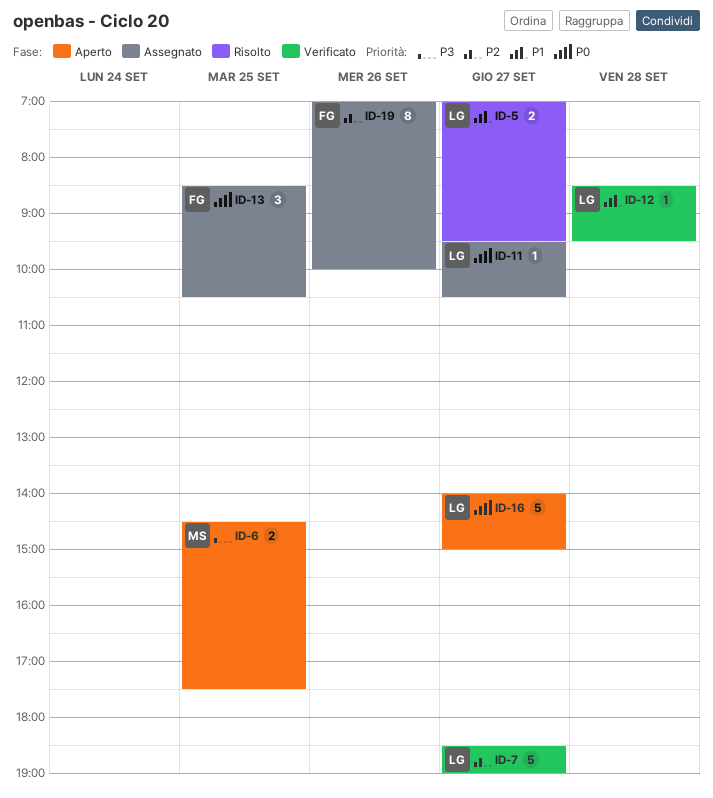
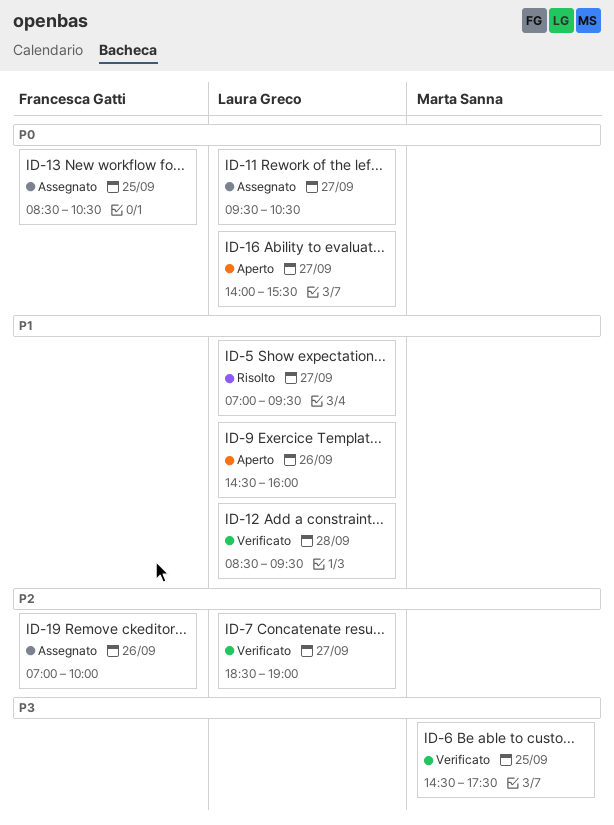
ID-6, status: Aperto -> Verificato
ID-9: none -> present
ID-16, ends: 15:00 -> 15:30

